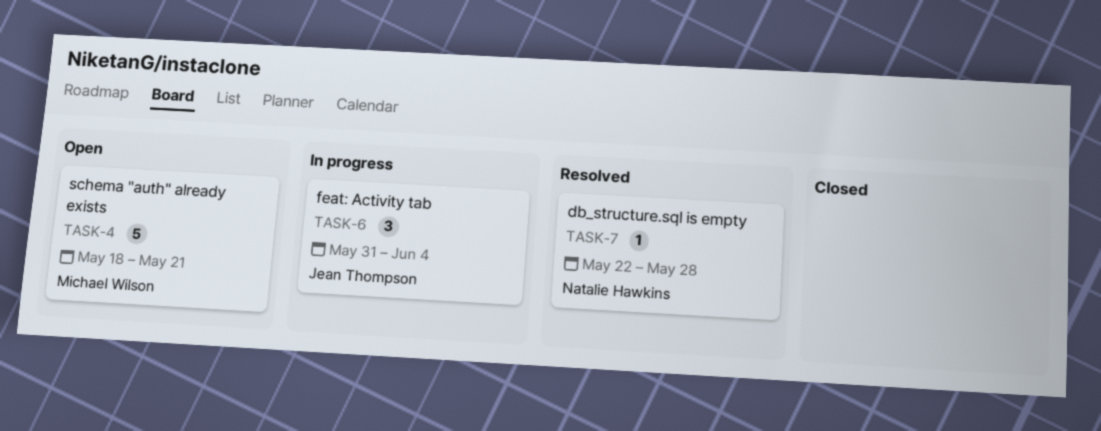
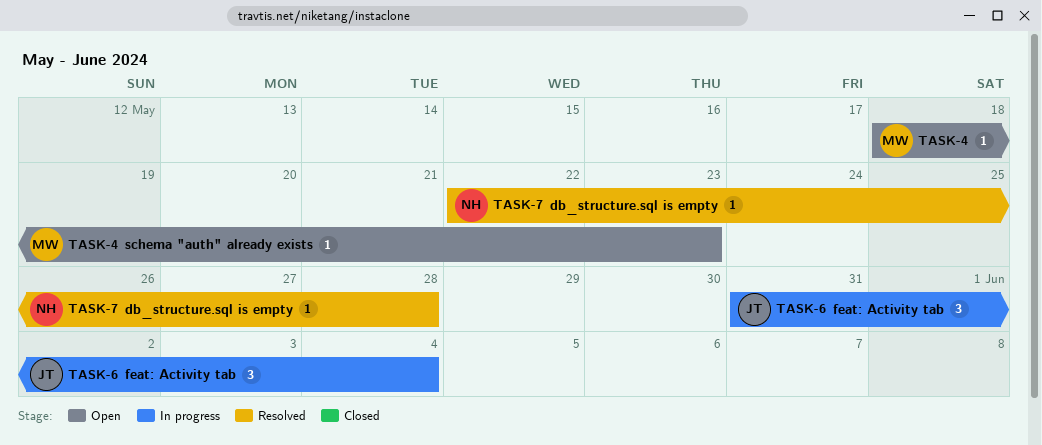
TASK-4, estimate: 5 -> 1
TASK-4, due: May 21 -> May 23

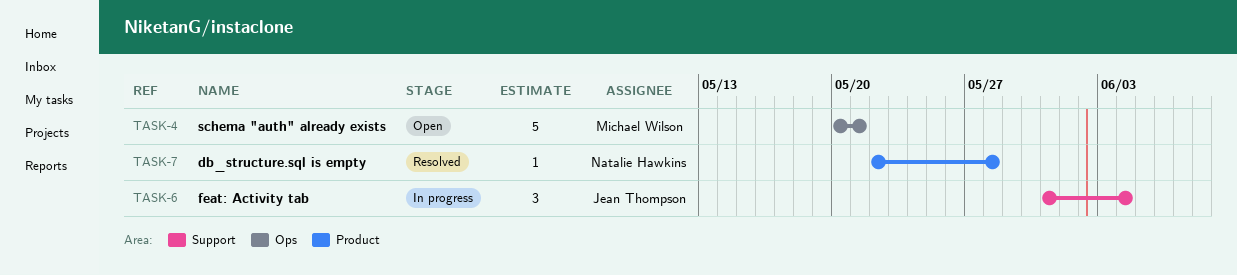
TASK-4, estimate: 1 -> 5
TASK-4, start: May 18 -> May 20
TASK-4, due: May 23 -> May 21

